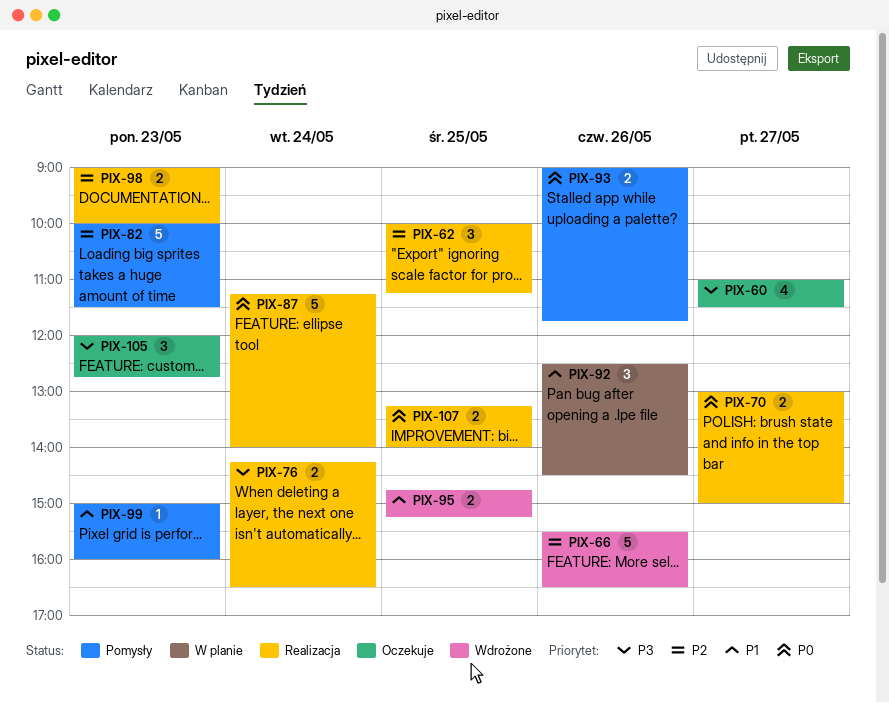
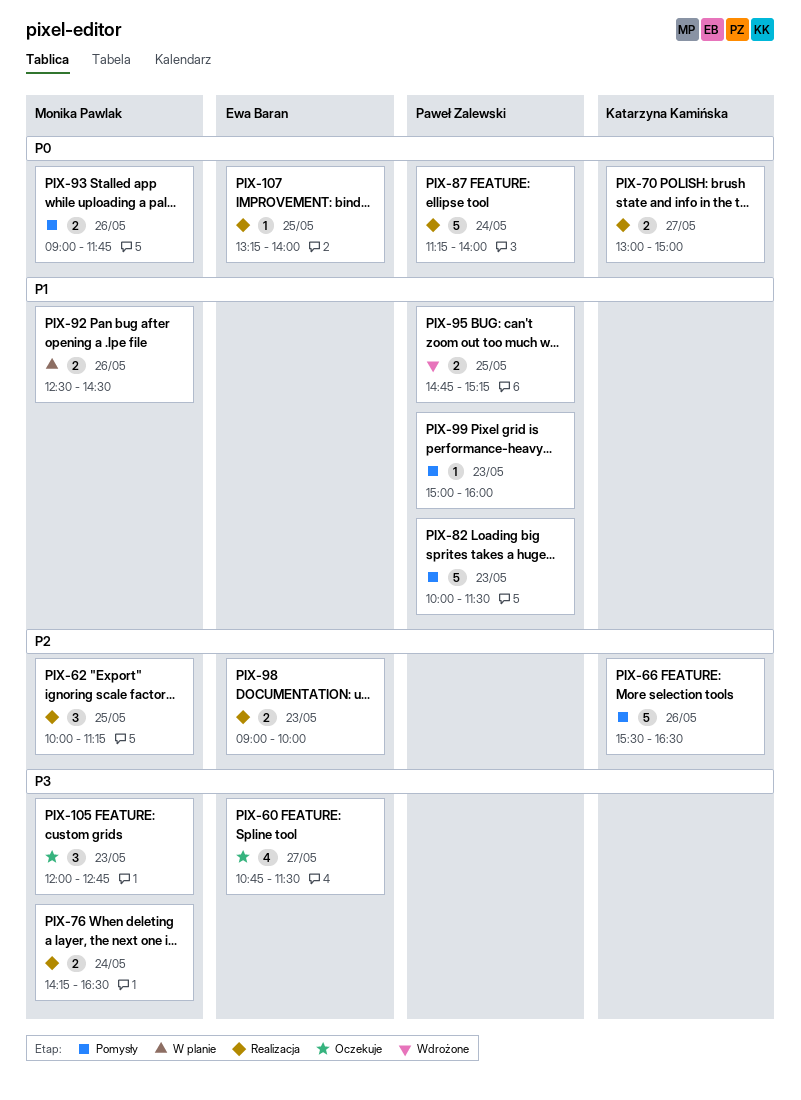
PIX-60, begins: 11:00 -> 10:45
PIX-66, status: Wdrożone -> Pomysły
PIX-82, priority: P2 -> P1
PIX-92, estimate: 3 -> 2
PIX-107, estimate: 2 -> 1

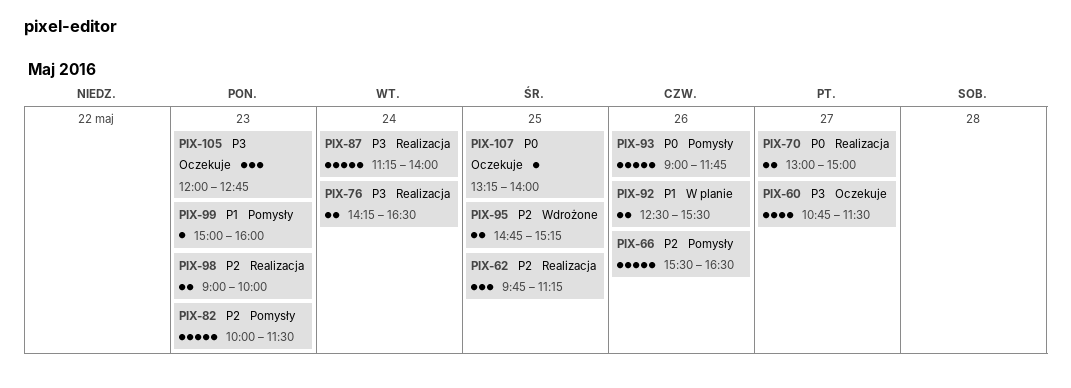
PIX-62, begins: 10:00 -> 09:45
PIX-82, priority: P1 -> P2
PIX-87, priority: P0 -> P3
PIX-92, ends: 14:30 -> 15:30
PIX-93, estimate: 2 -> 5
PIX-95, priority: P1 -> P2
PIX-107, status: Realizacja -> Oczekuje

